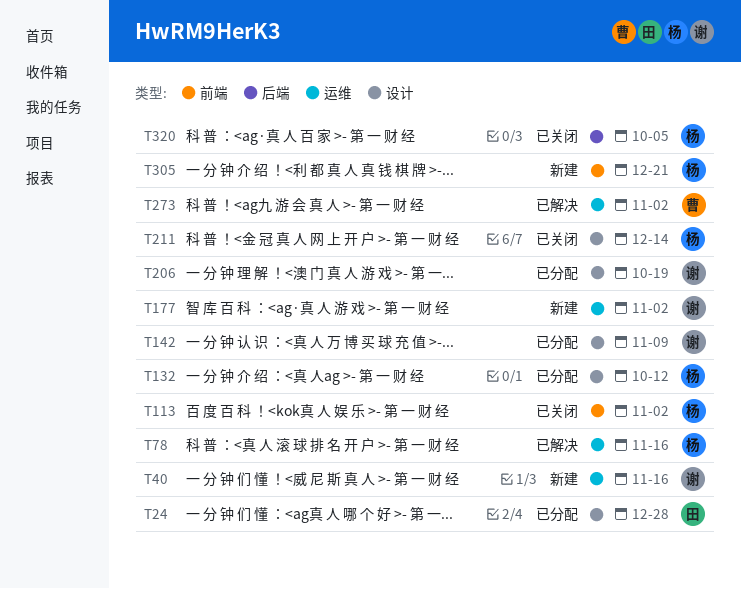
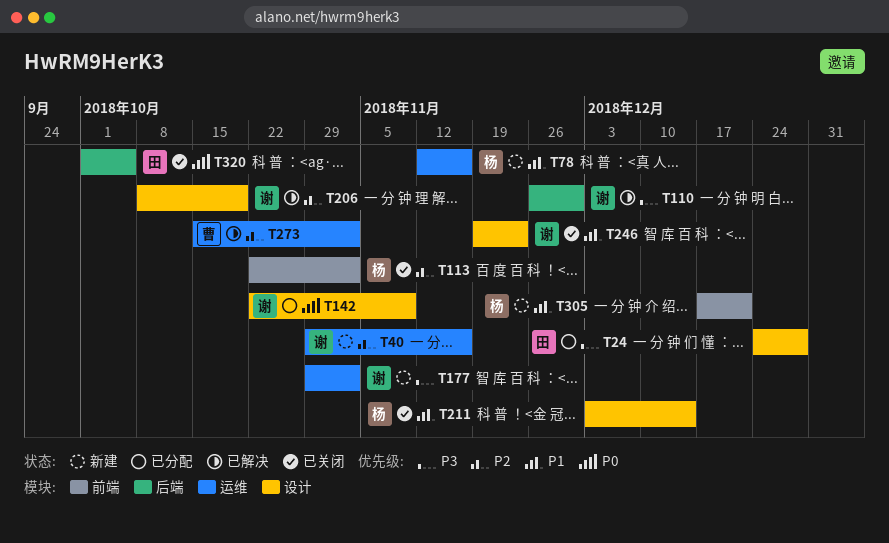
T78, status: 已解决 -> 新建
T110: none -> present
T132: present -> none
T206, status: 已分配 -> 已解决
T246: none -> present
T320, owner: 杨 -> 田

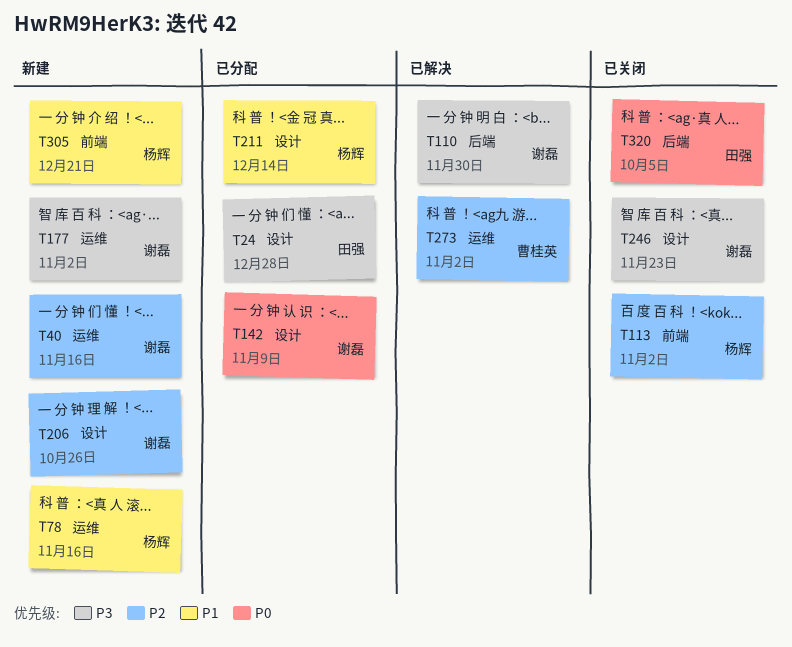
T206, status: 已解决 -> 新建
T206, due: Oct 19 -> Oct 26
T211, status: 已关闭 -> 已分配
T246, priority: P1 -> P3

